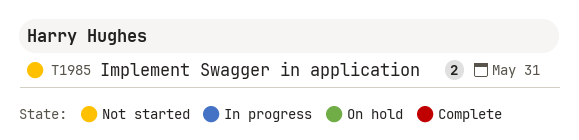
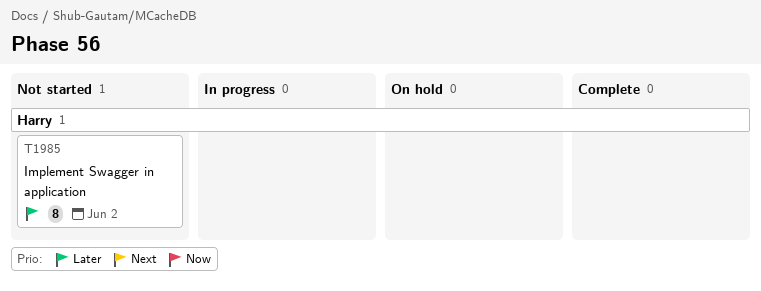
T1985, estimate: 2 -> 8
T1985, due: May 31 -> Jun 2

